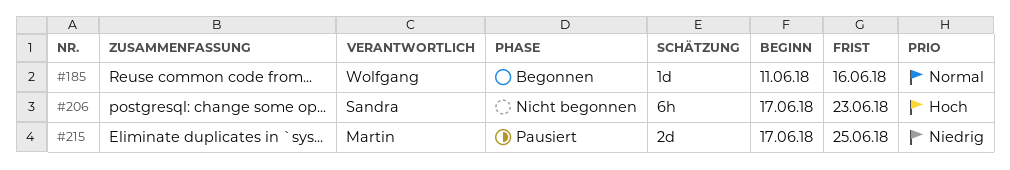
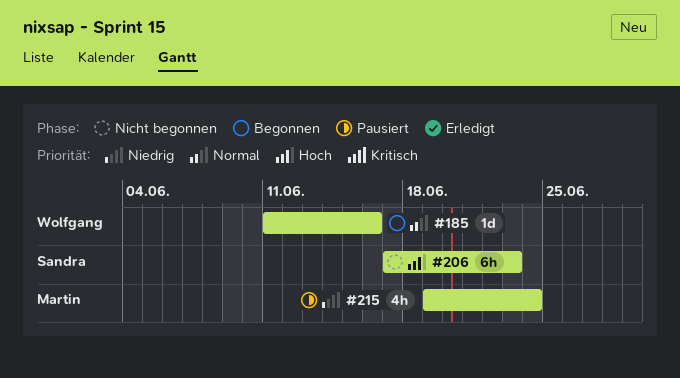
#215, estimate: 2d -> 4h
#215, start: Jun 17 -> Jun 19
#215, due: Jun 25 -> Jun 24

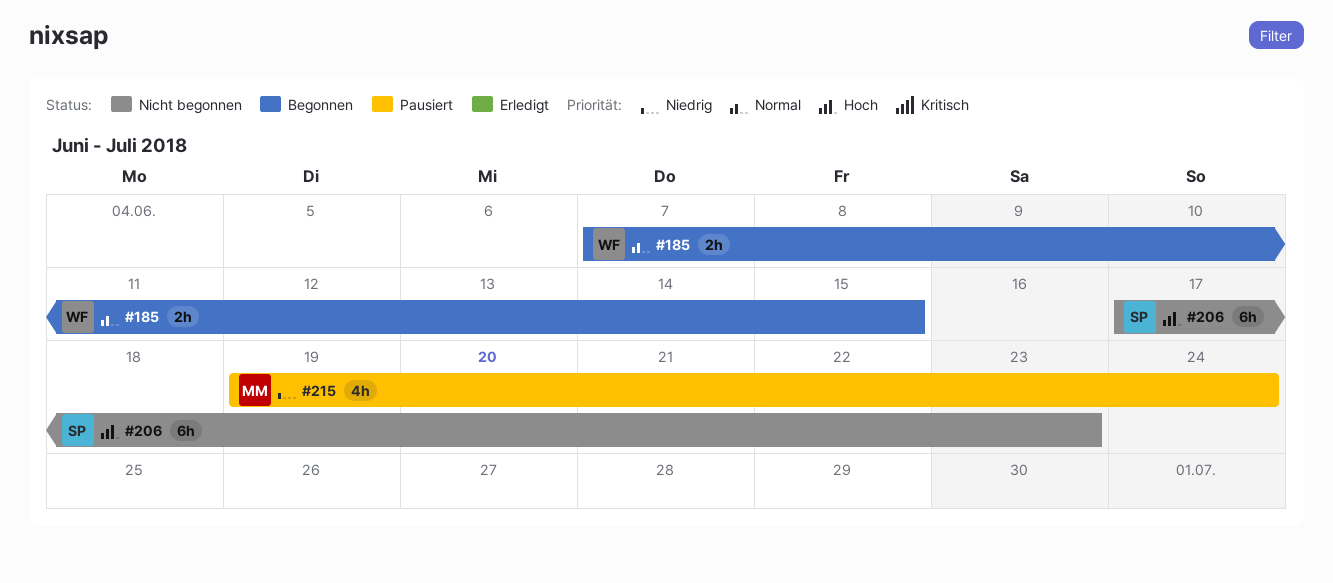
#185, estimate: 1d -> 2h
#185, start: Jun 11 -> Jun 7
#185, due: Jun 16 -> Jun 15

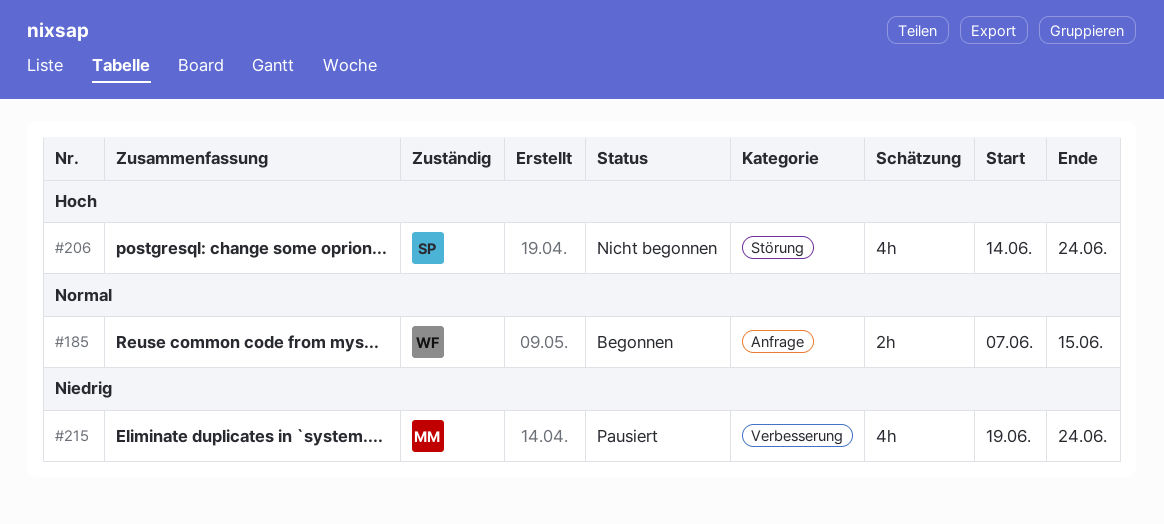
#206, estimate: 6h -> 4h
#206, start: Jun 17 -> Jun 14
#206, due: Jun 23 -> Jun 24

